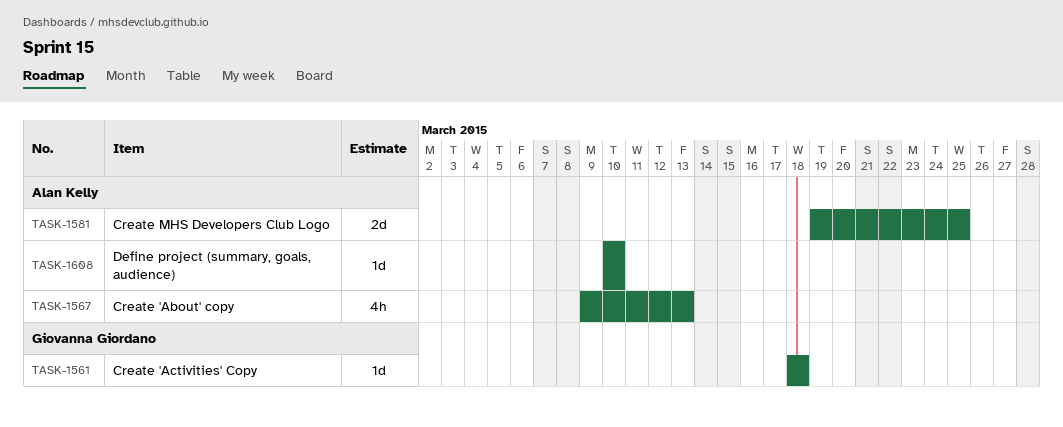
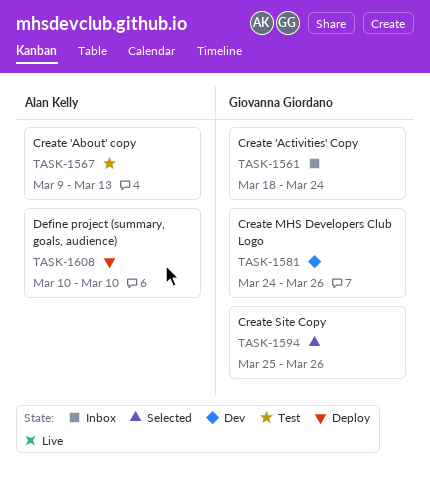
TASK-1561, due: Mar 18 -> Mar 24
TASK-1581, owner: Alan Kelly -> Giovanna Giordano
TASK-1581, start: Mar 19 -> Mar 24
TASK-1581, due: Mar 25 -> Mar 26
TASK-1594: none -> present

